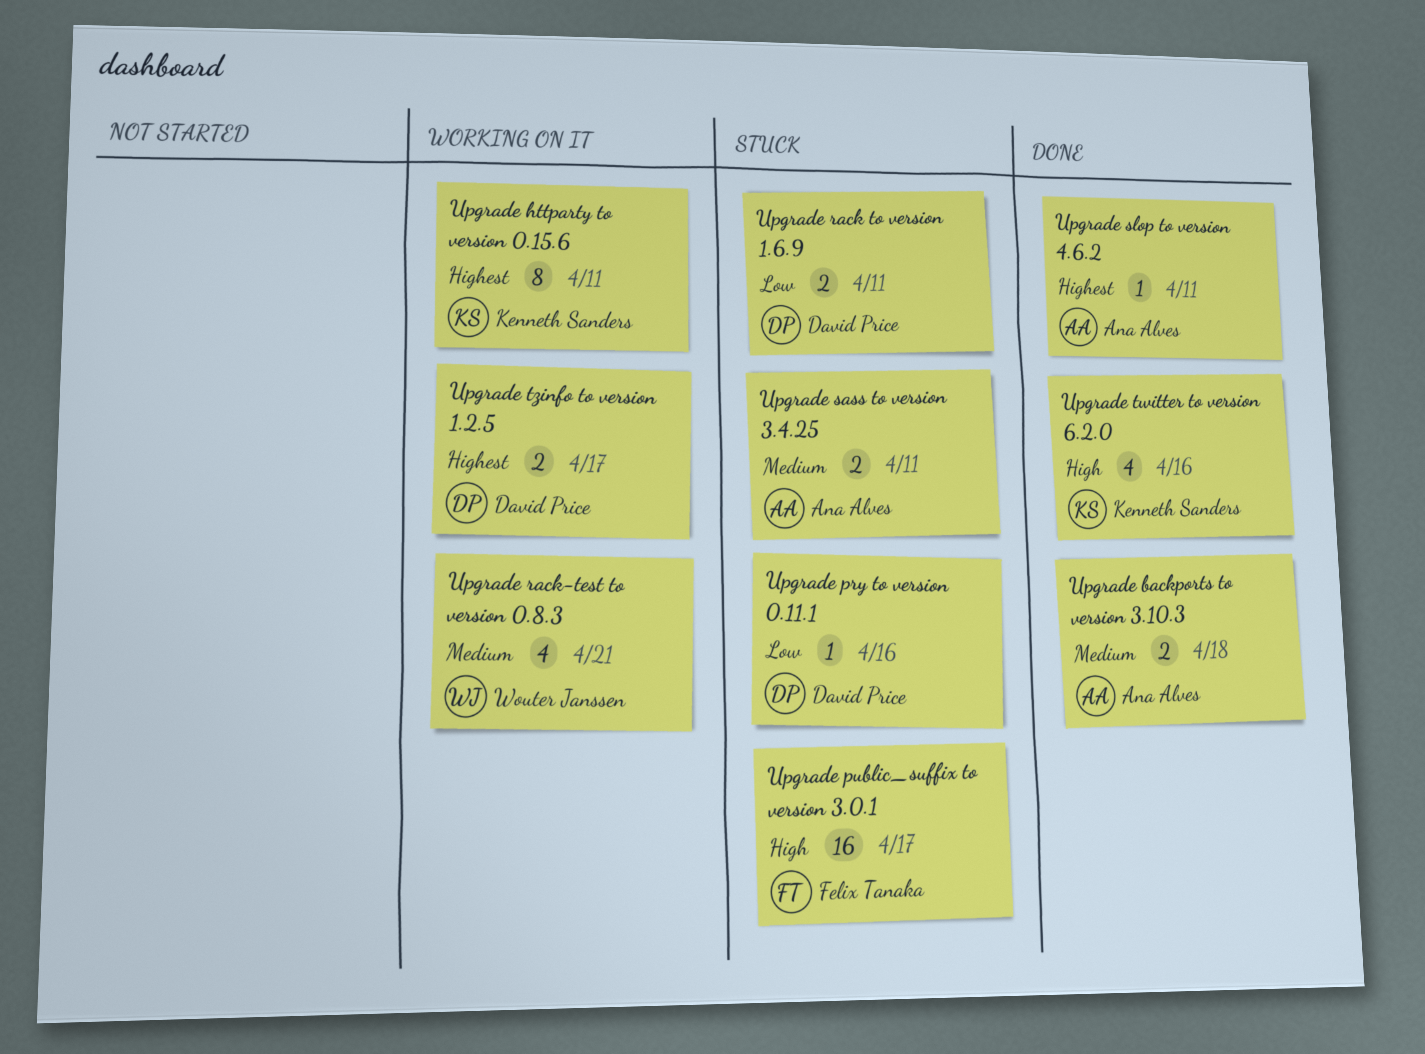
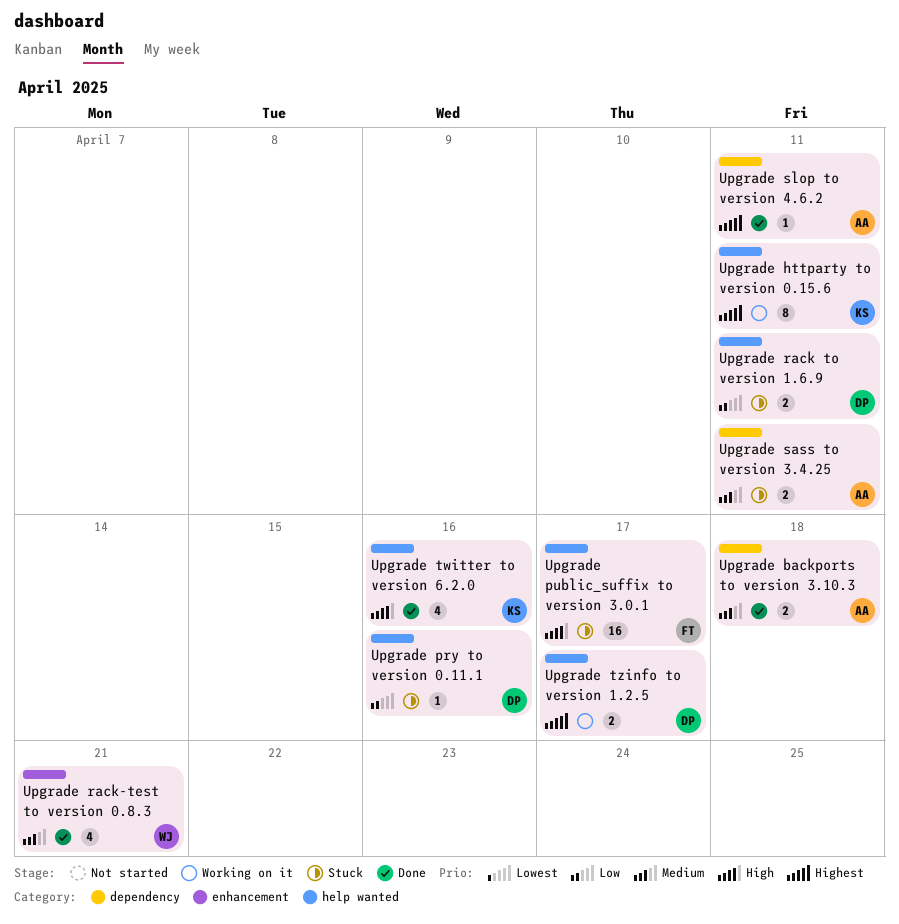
Upgrade rack-test to version 0.8.3, status: Working on it -> Done

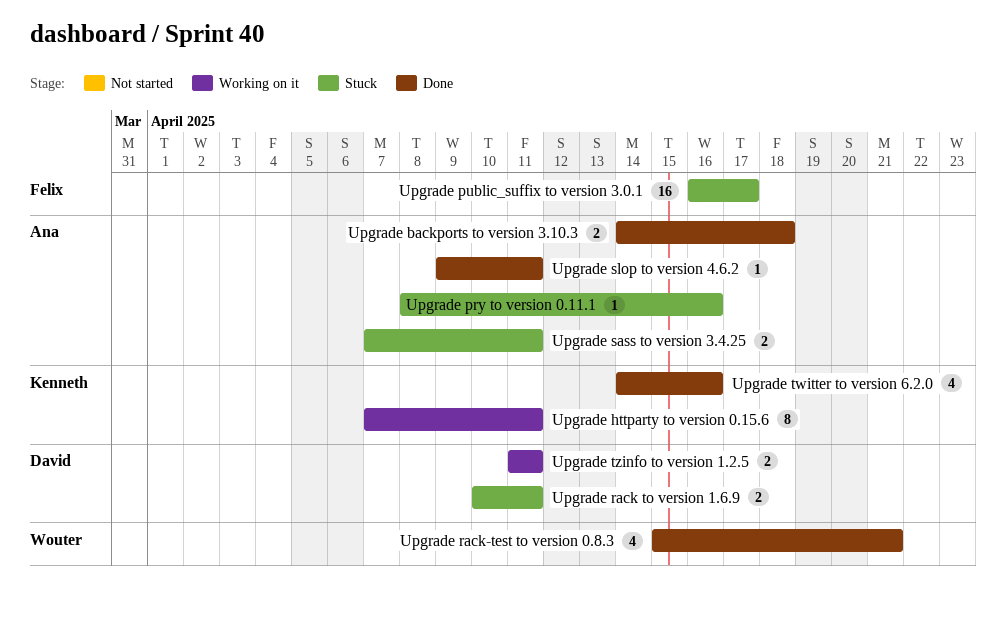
Upgrade pry to version 0.11.1, owner: David -> Ana
Upgrade tzinfo to version 1.2.5, due: Apr 17 -> Apr 11

